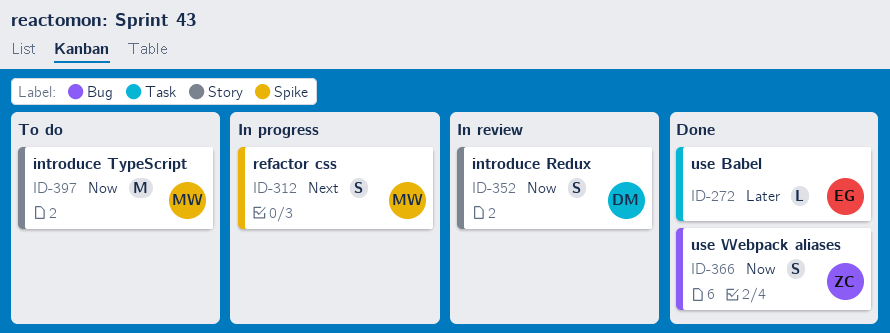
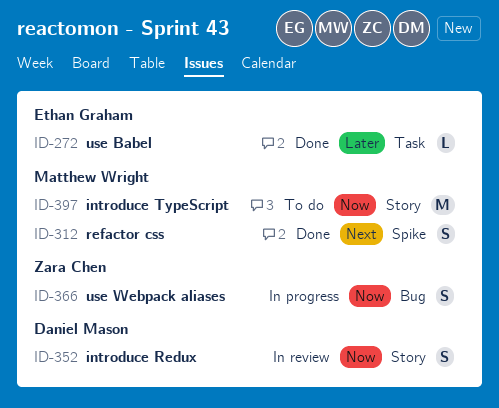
ID-312, status: In progress -> Done
ID-366, status: Done -> In progress

